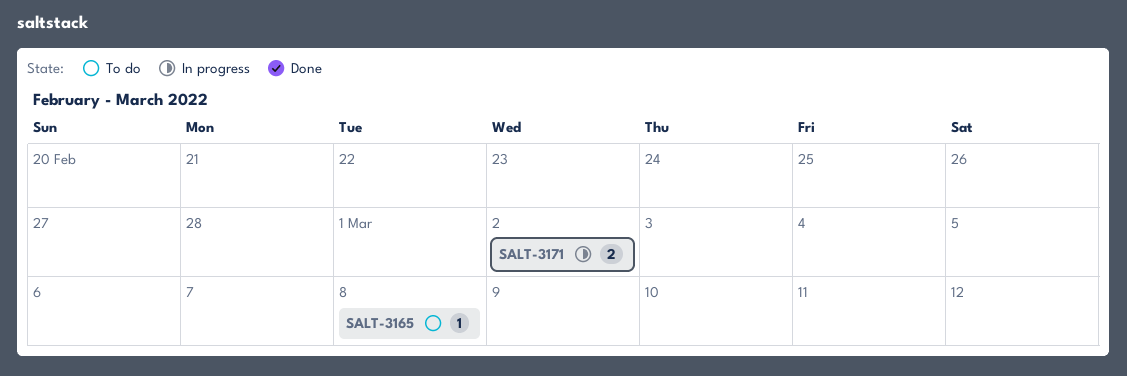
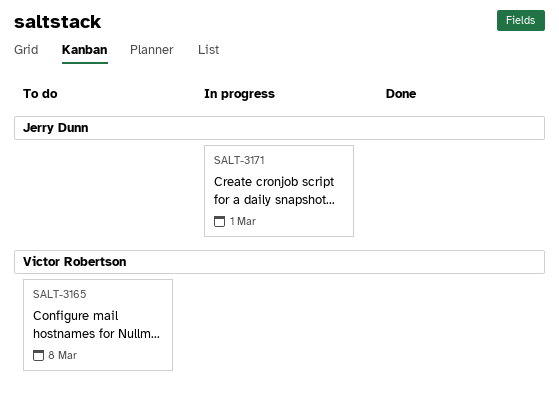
SALT-3171, due: Mar 2 -> Mar 1

